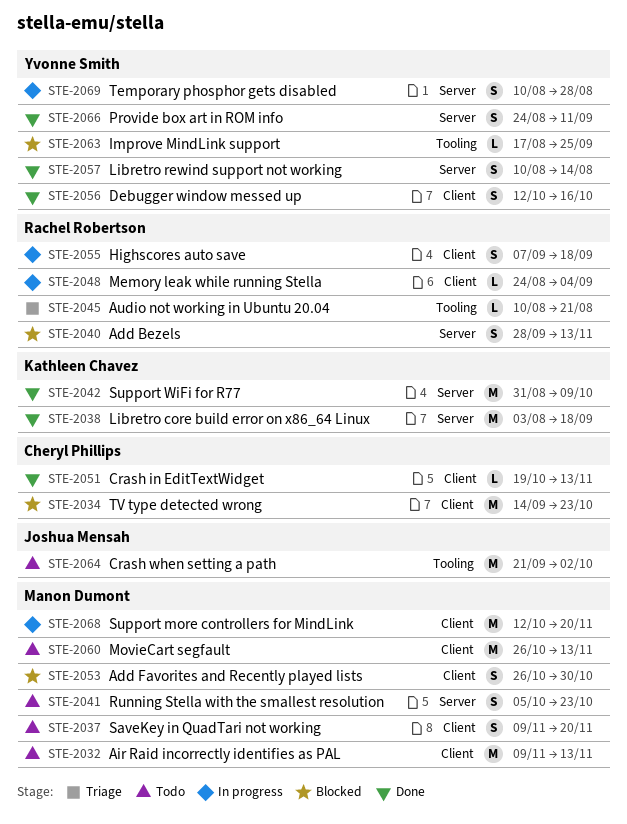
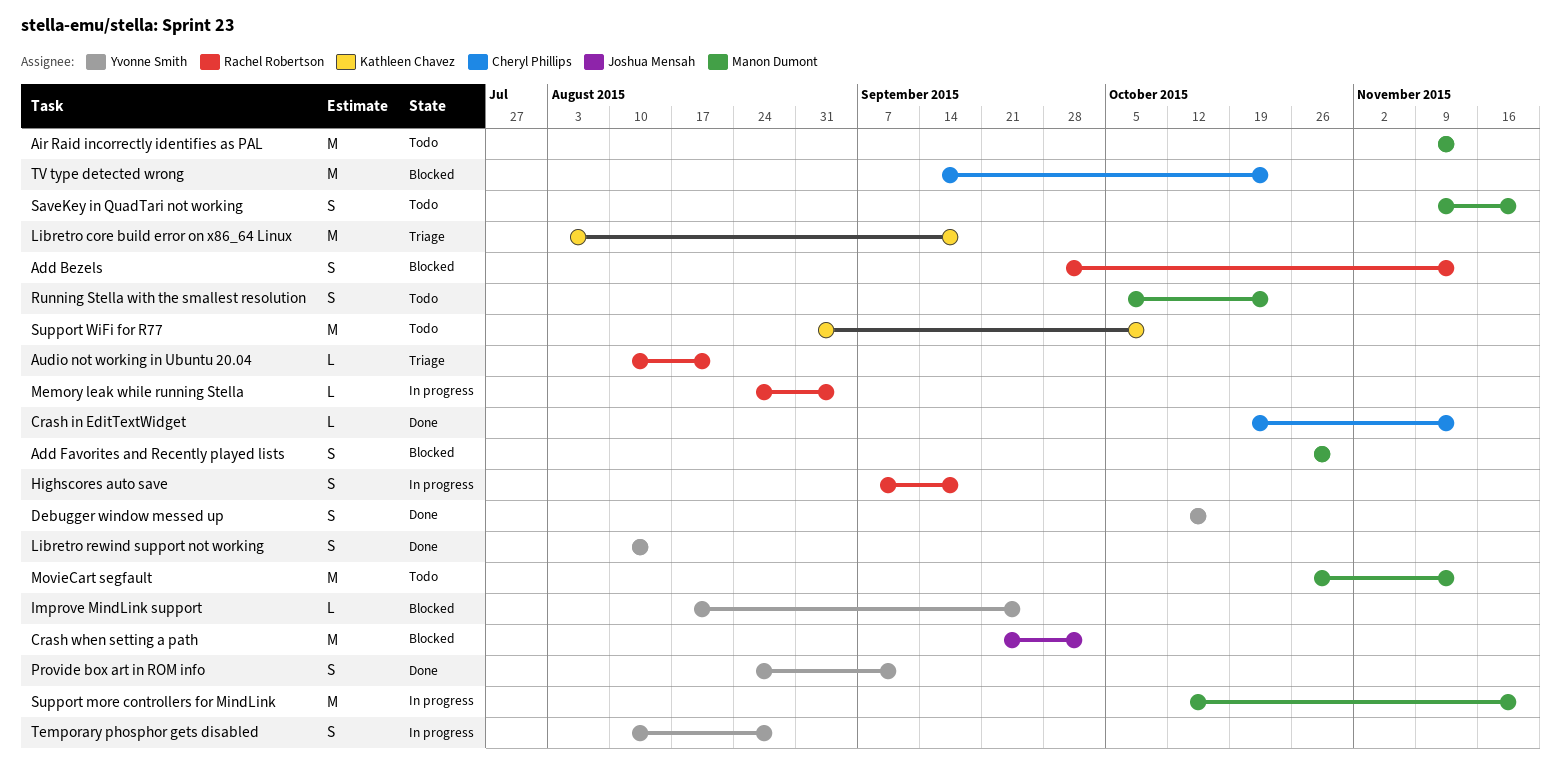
Crash when setting a path, status: Todo -> Blocked
Libretro core build error on x86_64 Linux, status: Done -> Triage
Support WiFi for R77, status: Done -> Todo

